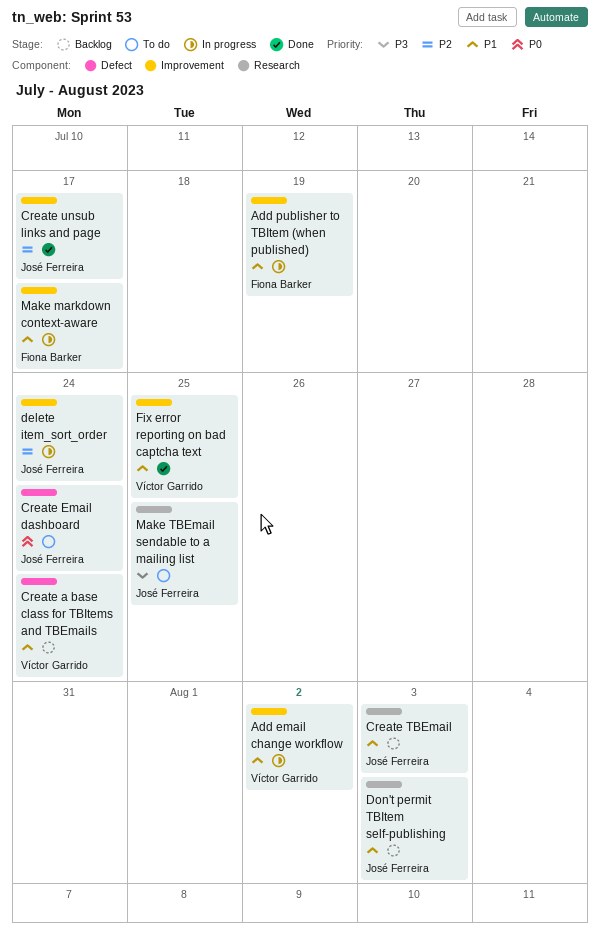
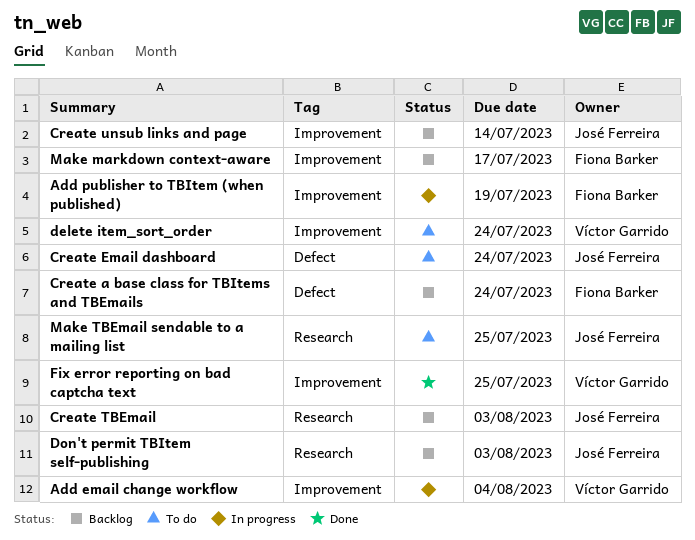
Add email change workflow, due: Aug 2 -> Aug 4
Create a base class for TBItems and TBEmails, owner: Víctor Garrido -> Fiona Barker
Create unsub links and page, status: Done -> Backlog
Create unsub links and page, due: Jul 17 -> Jul 14
delete item_sort_order, status: In progress -> To do
delete item_sort_order, owner: José Ferreira -> Víctor Garrido
Make markdown context-aware, status: In progress -> Backlog

